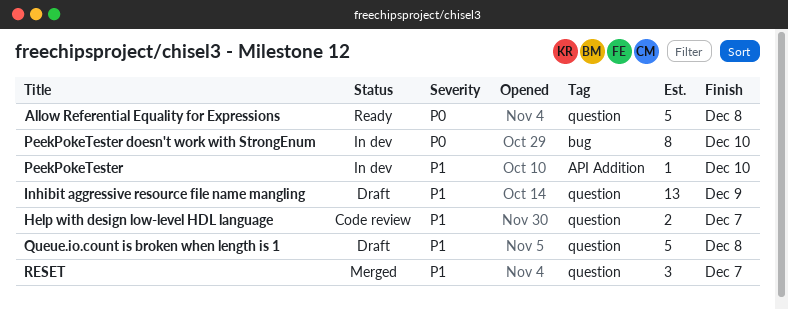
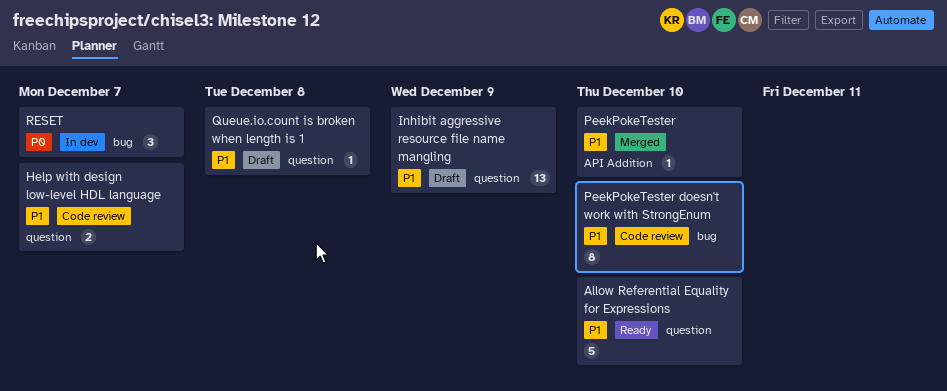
Allow Referential Equality for Expressions, priority: P0 -> P1
Allow Referential Equality for Expressions, due: Dec 8 -> Dec 10
PeekPokeTester, status: In dev -> Merged
PeekPokeTester doesn't work with StrongEnum, status: In dev -> Code review
PeekPokeTester doesn't work with StrongEnum, priority: P0 -> P1
Queue.io.count is broken when length is 1, estimate: 5 -> 1
RESET, status: Merged -> In dev
RESET, priority: P1 -> P0
RESET, label: question -> bug

